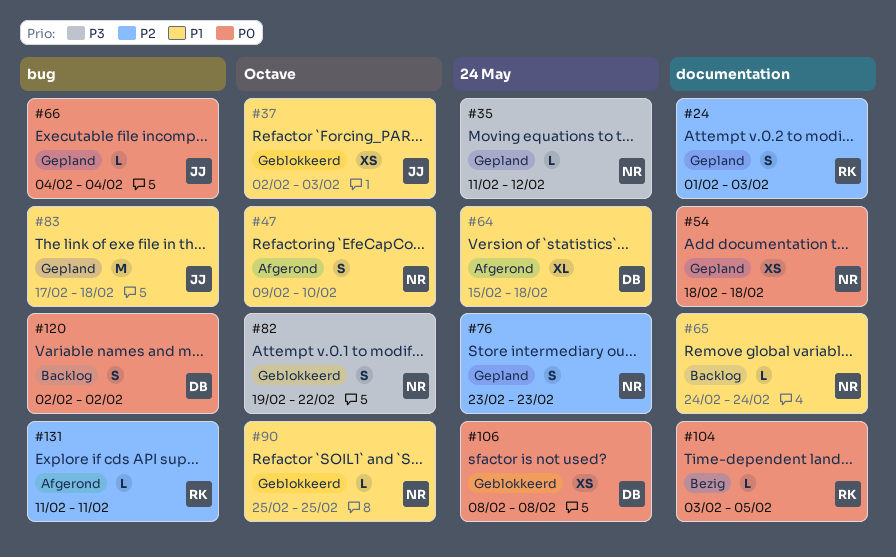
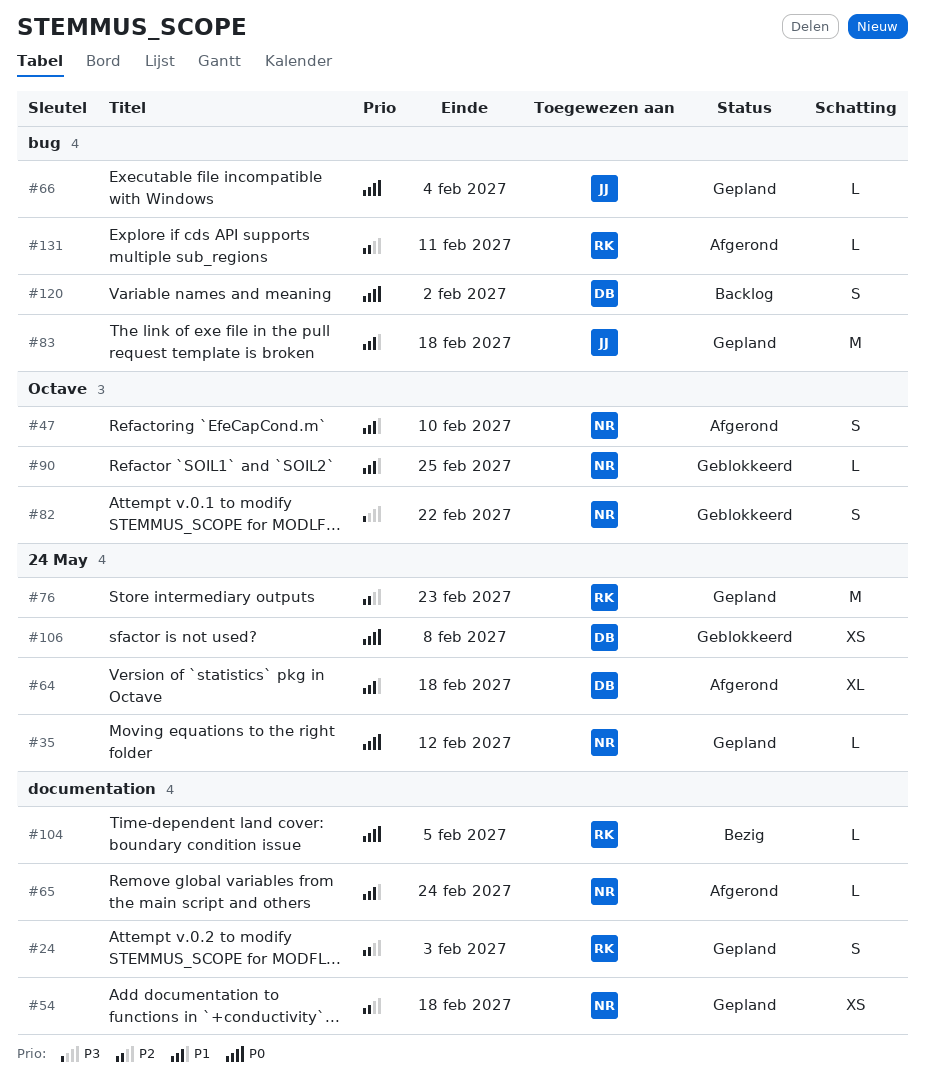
#35, priority: P3 -> P0
#37: present -> none
#54, priority: P0 -> P2
#65, status: Backlog -> Afgerond
#76, owner: NR -> RK
#76, estimate: S -> M

